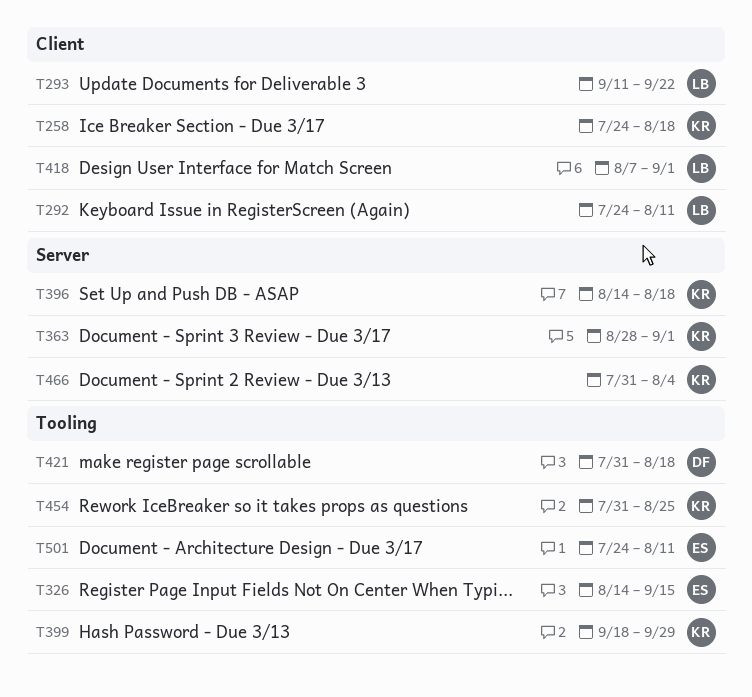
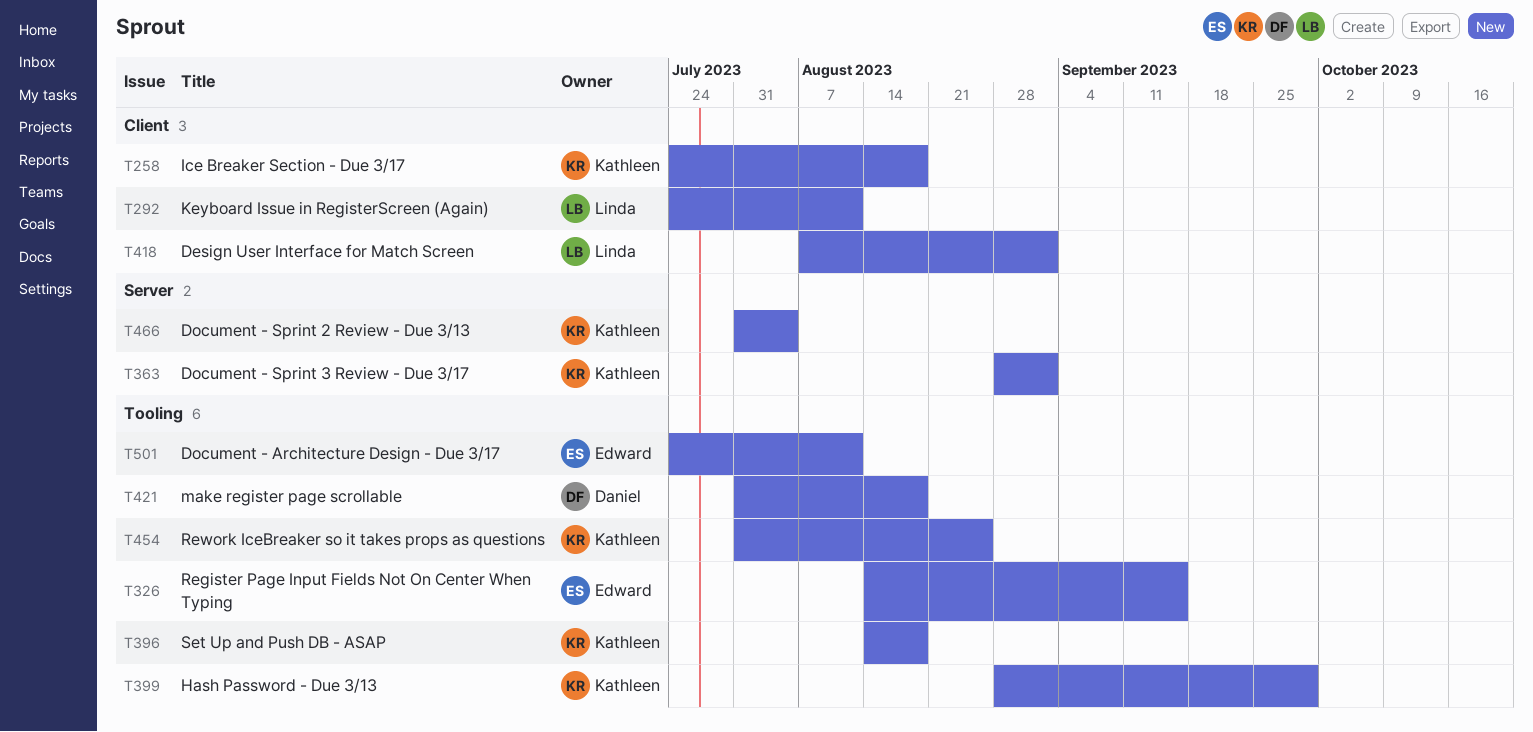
T293: present -> none
T396, label: Server -> Tooling
T399, start: Sep 18 -> Aug 28

